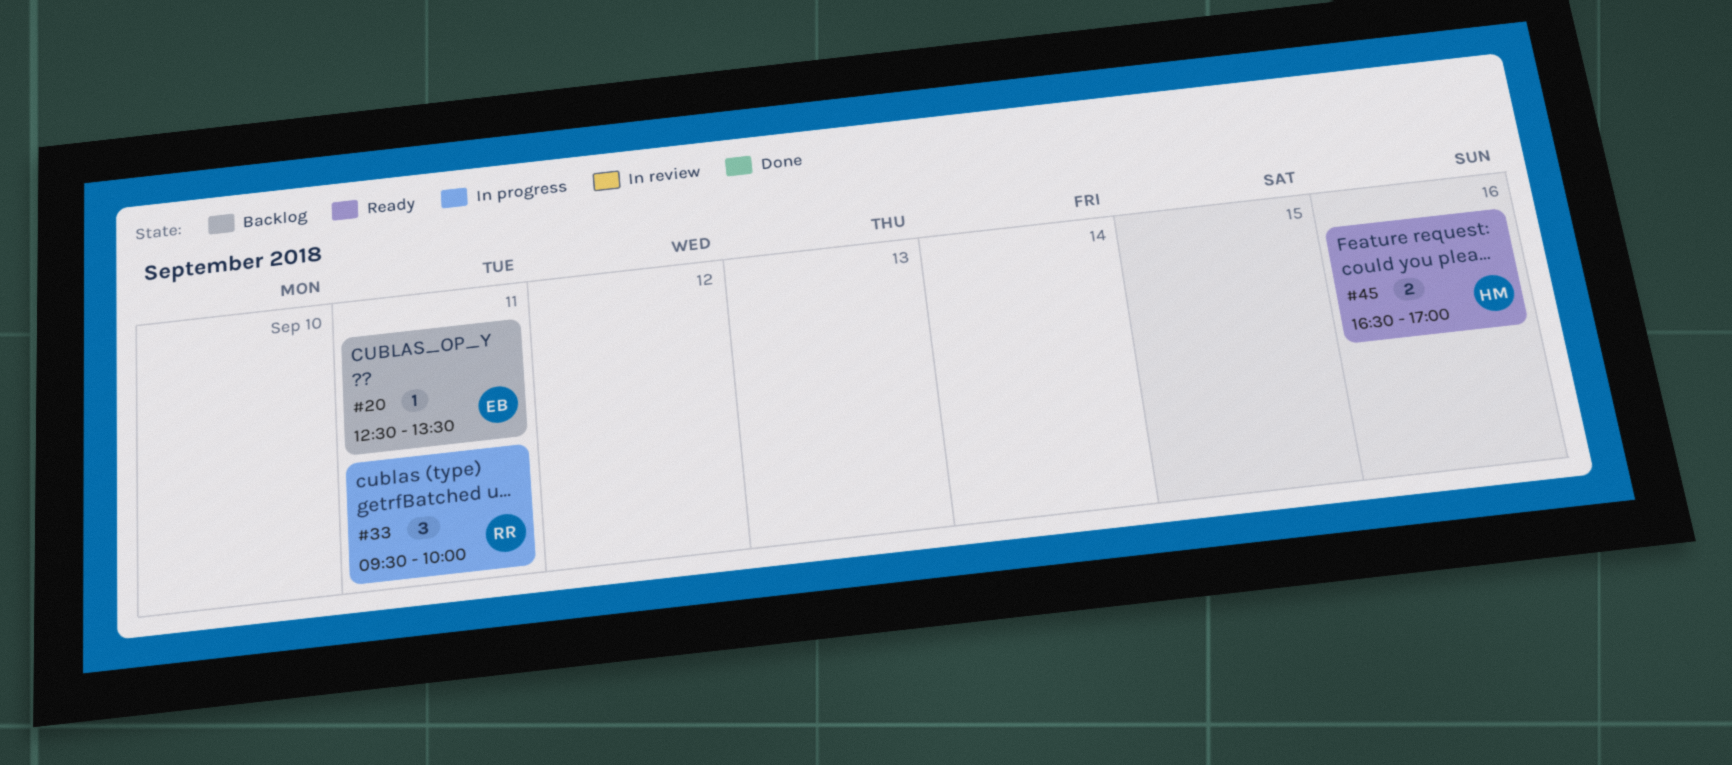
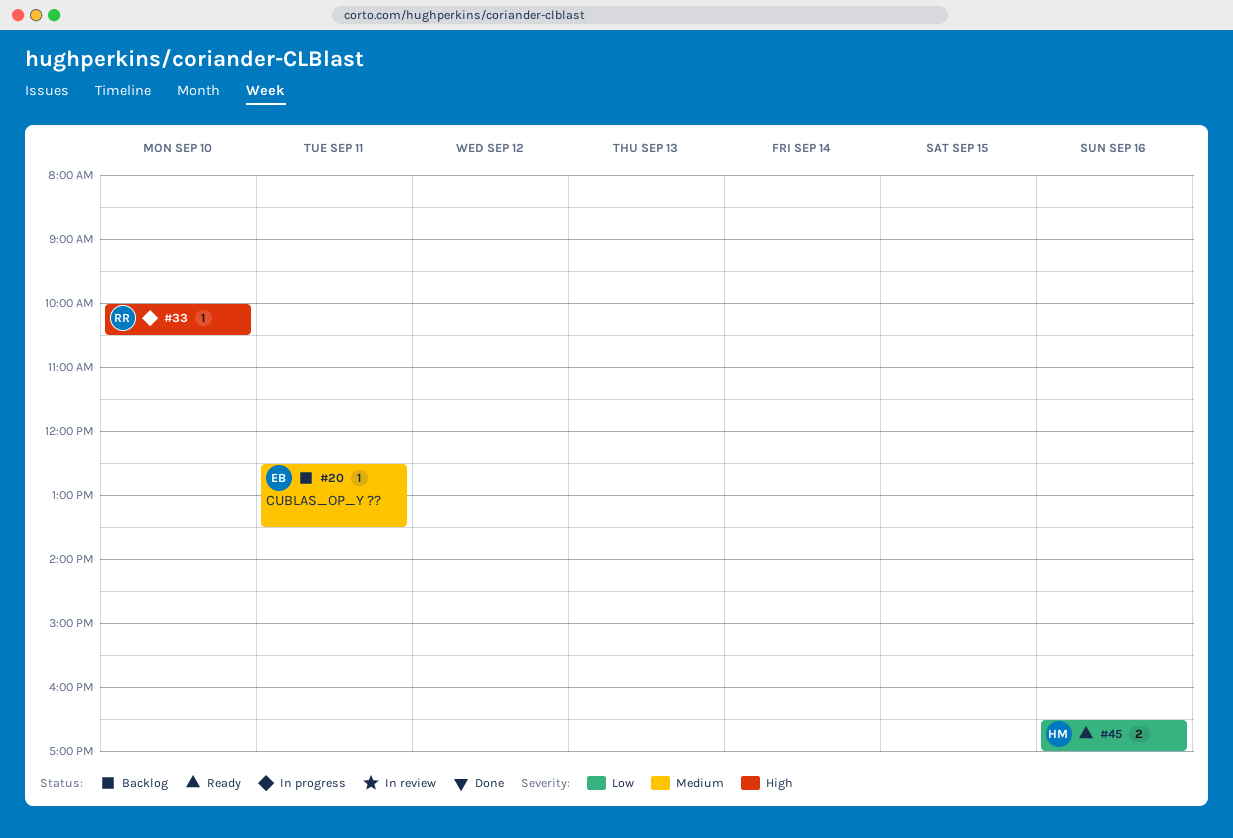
#33, estimate: 3 -> 1
#33, day: Sep 11 -> Sep 10
#33, begins: 09:30 -> 10:00
#33, ends: 10:00 -> 10:30

